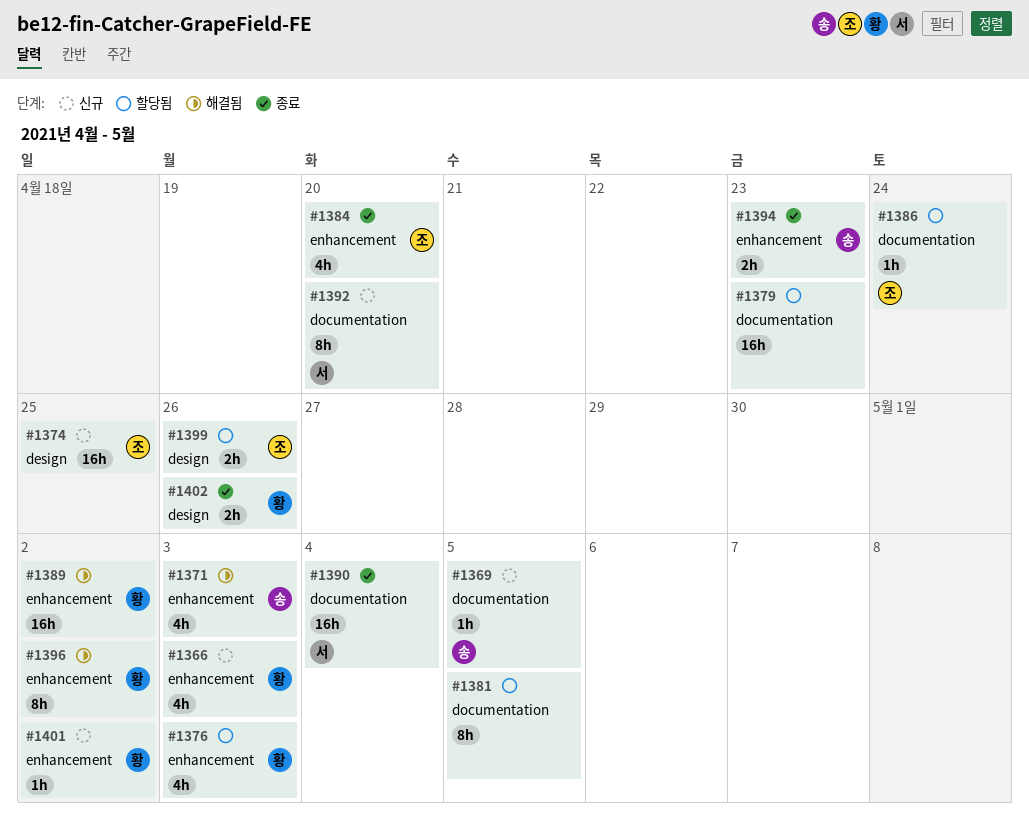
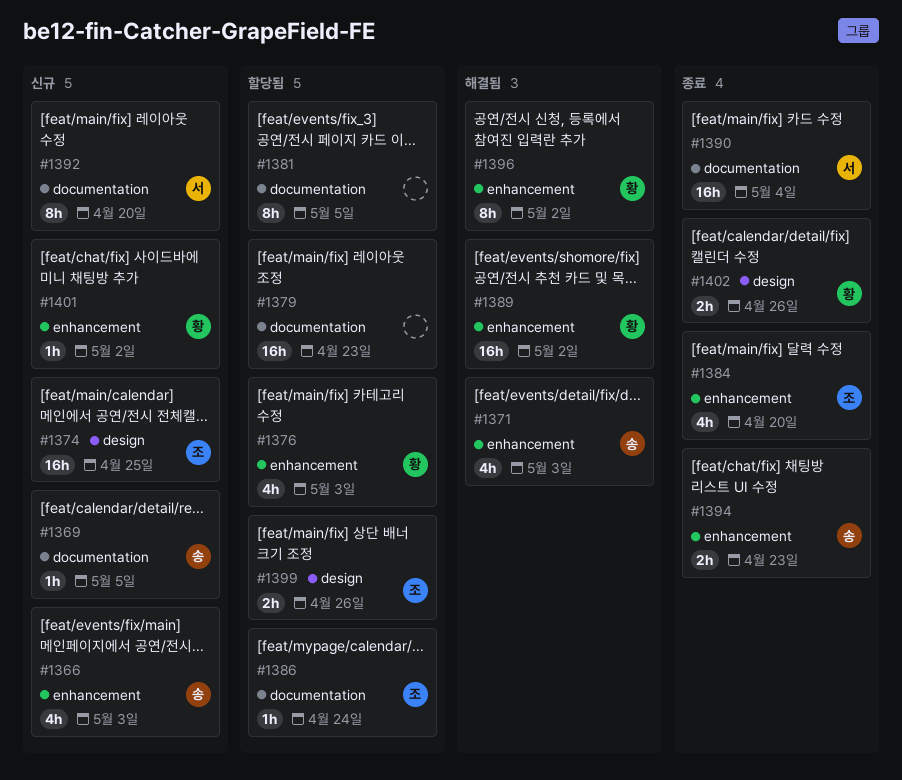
#1366, owner: 황 -> 송

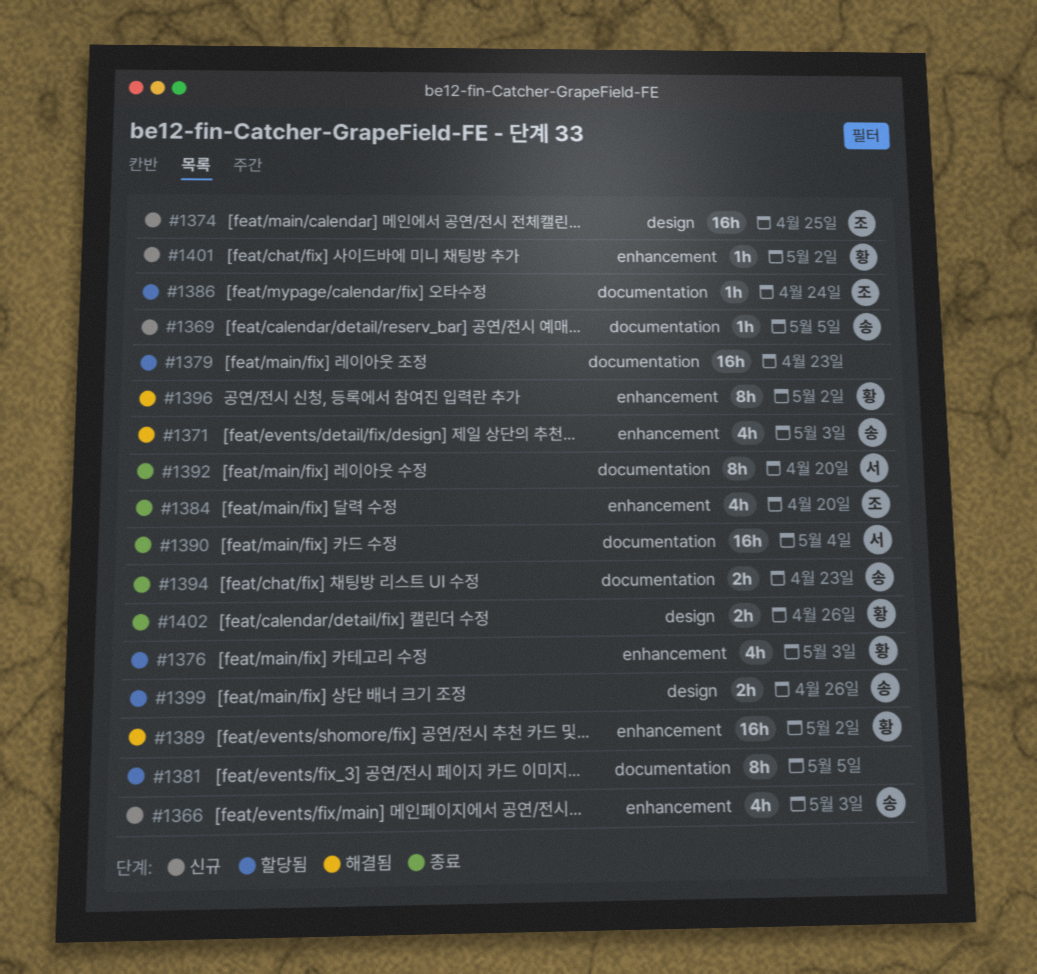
#1392, status: 신규 -> 종료
#1394, label: enhancement -> documentation
#1399, owner: 조 -> 송

